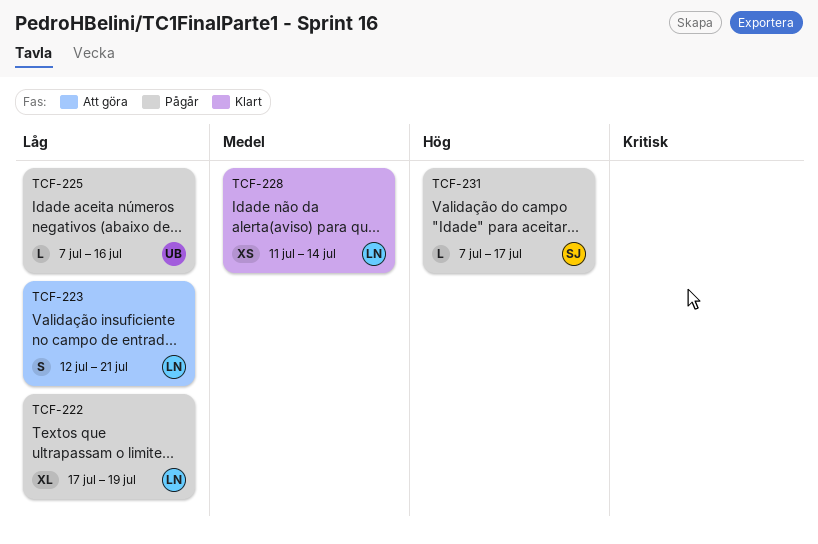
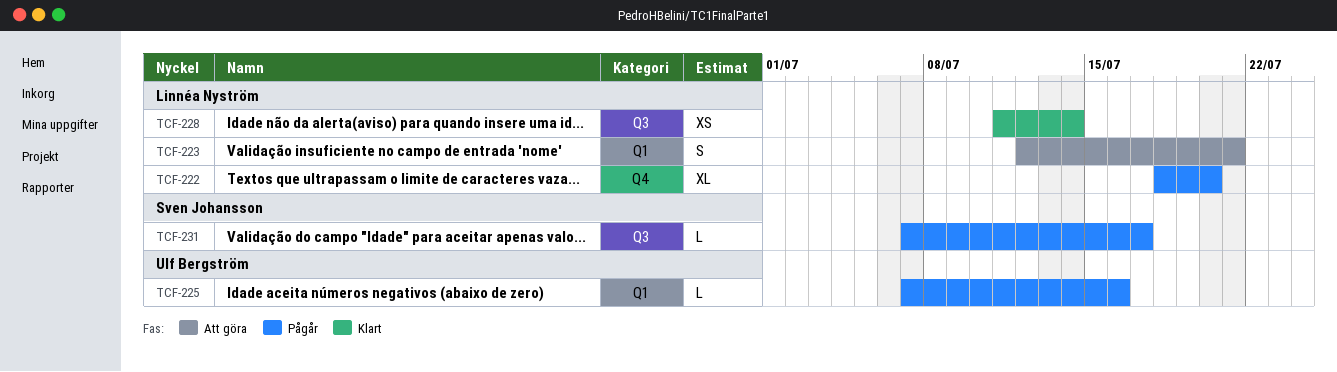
TCF-222, start: Jul 17 -> Jul 18
TCF-222, due: Jul 19 -> Jul 20

